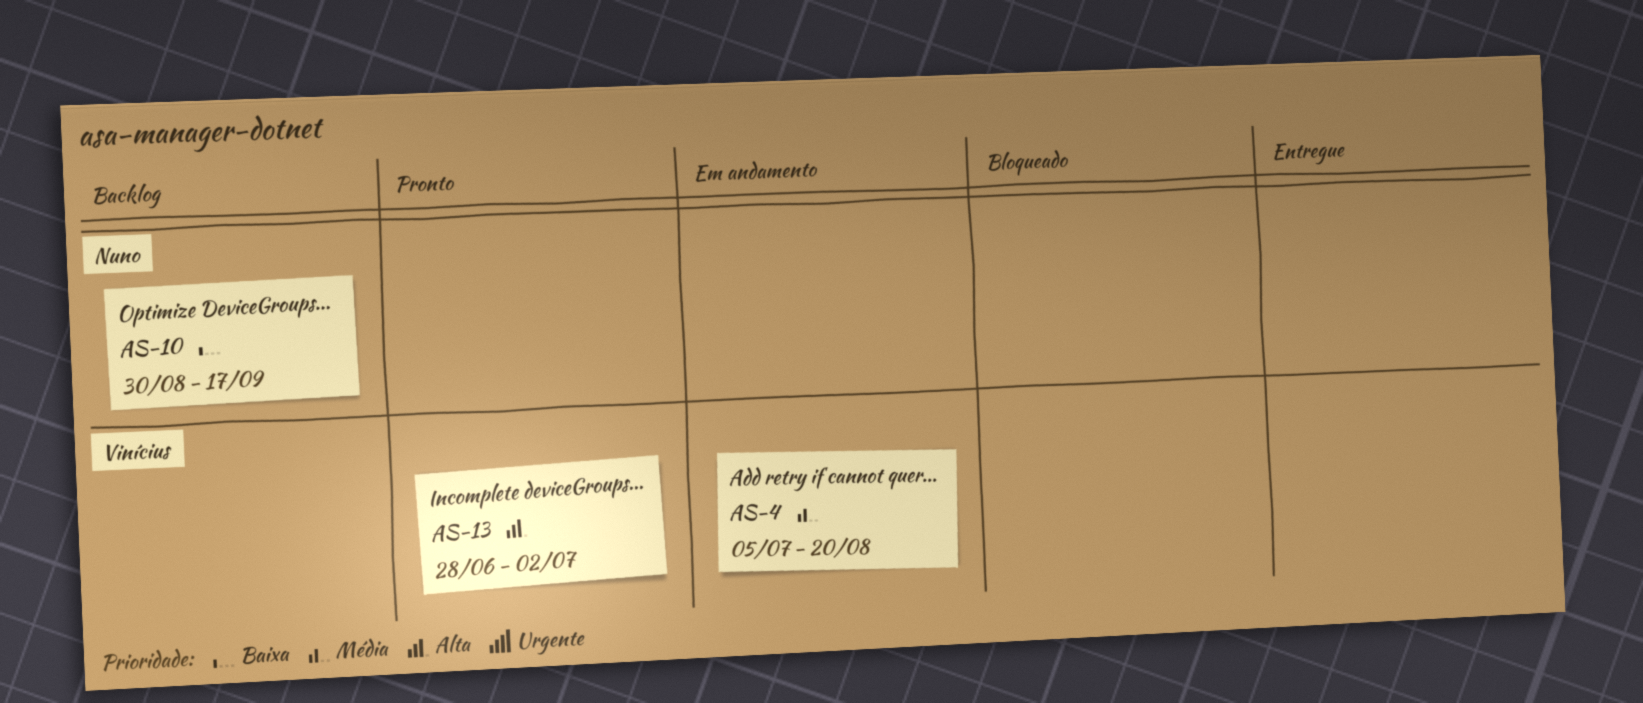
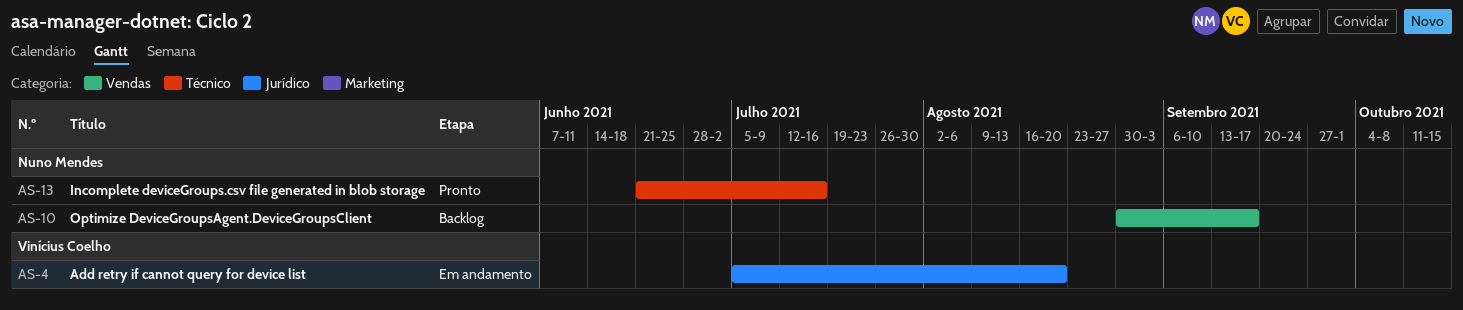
AS-13, owner: Vinícius Coelho -> Nuno Mendes
AS-13, start: Jun 28 -> Jun 21
AS-13, due: Jul 2 -> Jul 16

